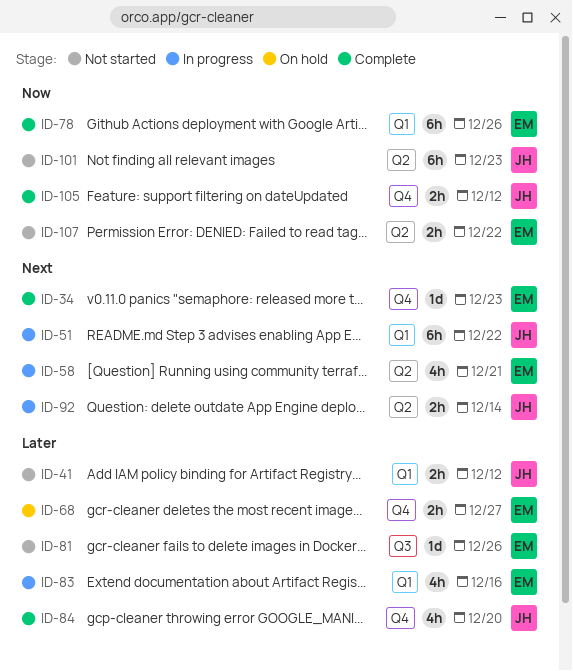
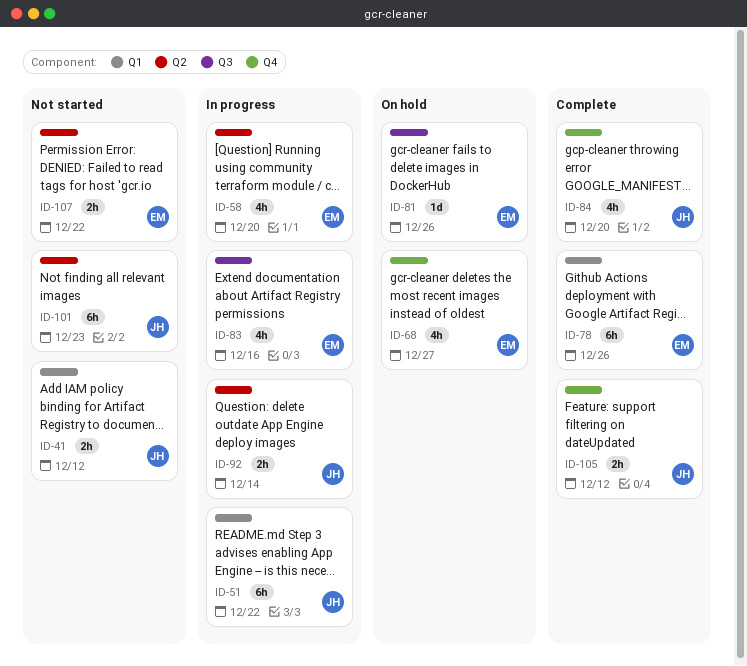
ID-34: present -> none
ID-58, due: Dec 21 -> Dec 20
ID-68, estimate: 2h -> 4h
ID-81, status: Not started -> On hold
ID-83, label: Q1 -> Q3

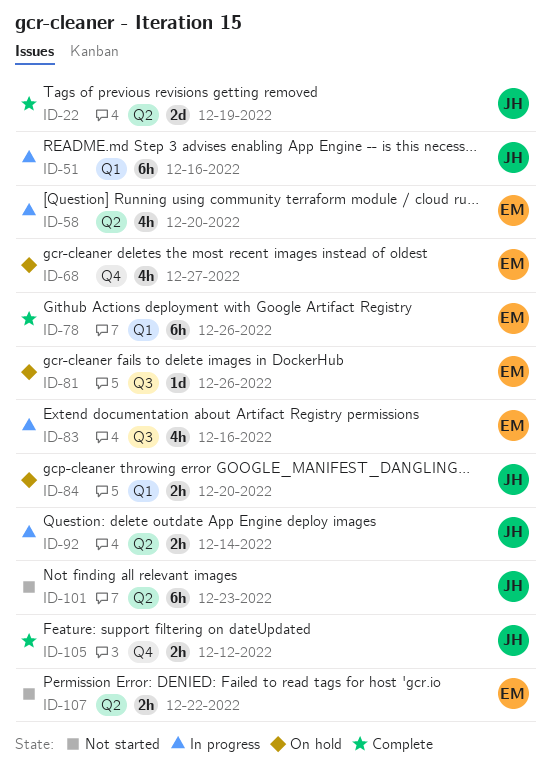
ID-22: none -> present
ID-41: present -> none
ID-51, due: Dec 22 -> Dec 16
ID-84, status: Complete -> On hold
ID-84, label: Q4 -> Q1
ID-84, estimate: 4h -> 2h

